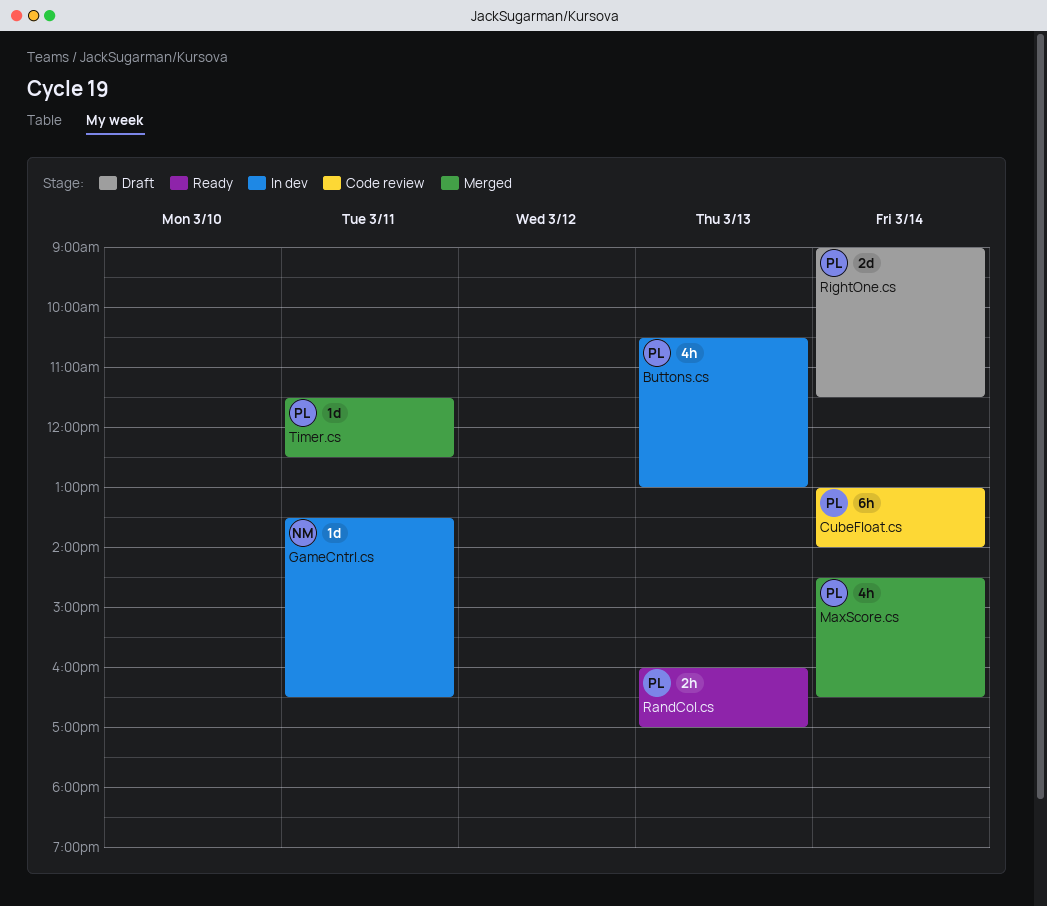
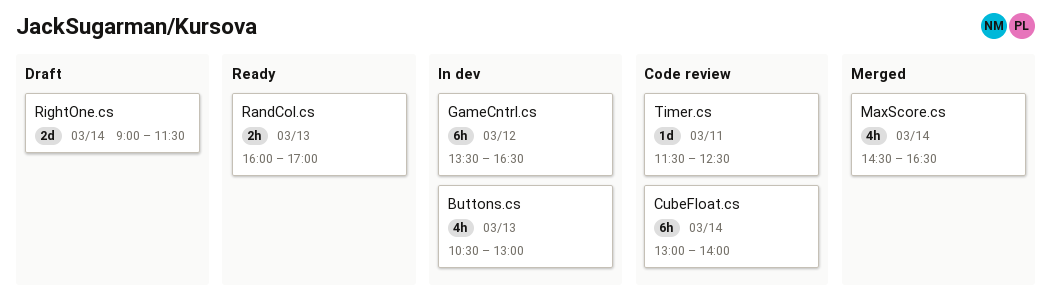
GameCntrl.cs, estimate: 1d -> 6h
GameCntrl.cs, day: Mar 11 -> Mar 12
Timer.cs, status: Merged -> Code review

